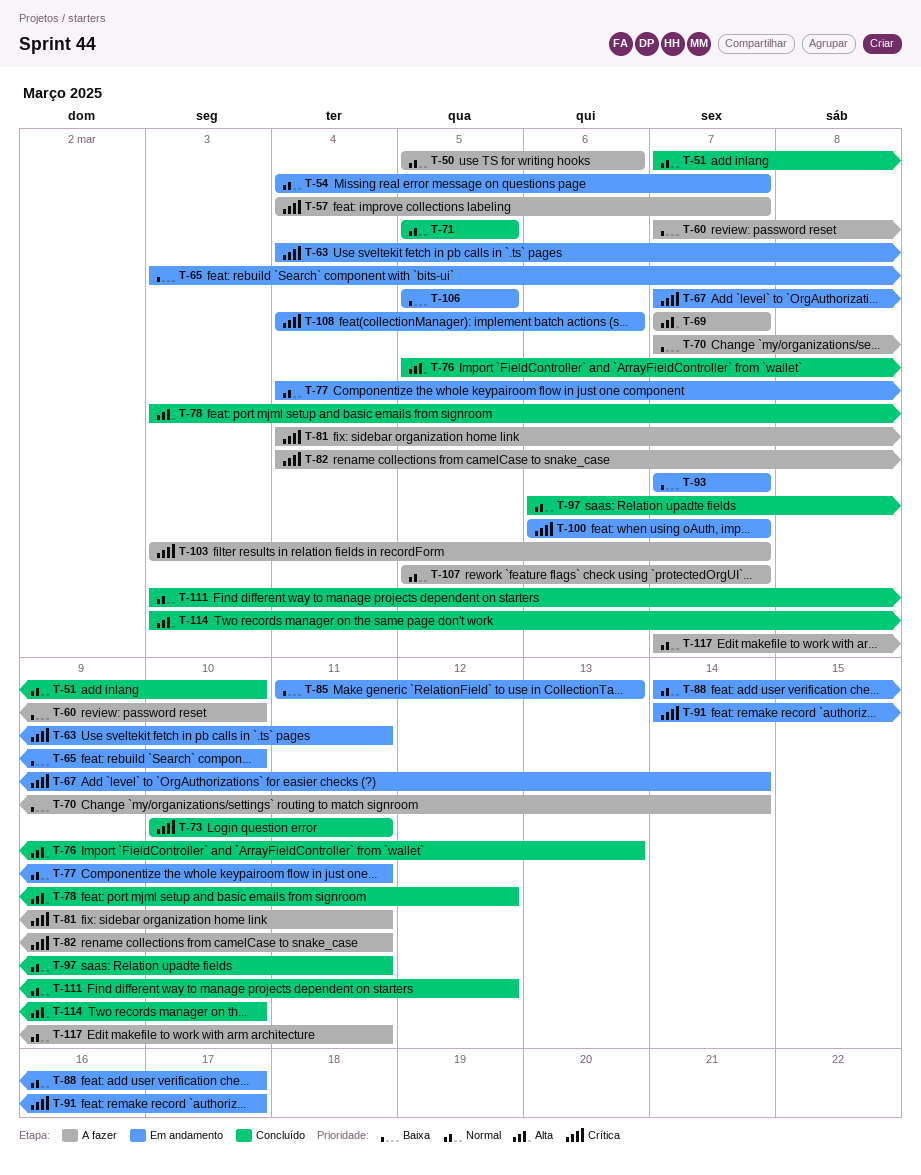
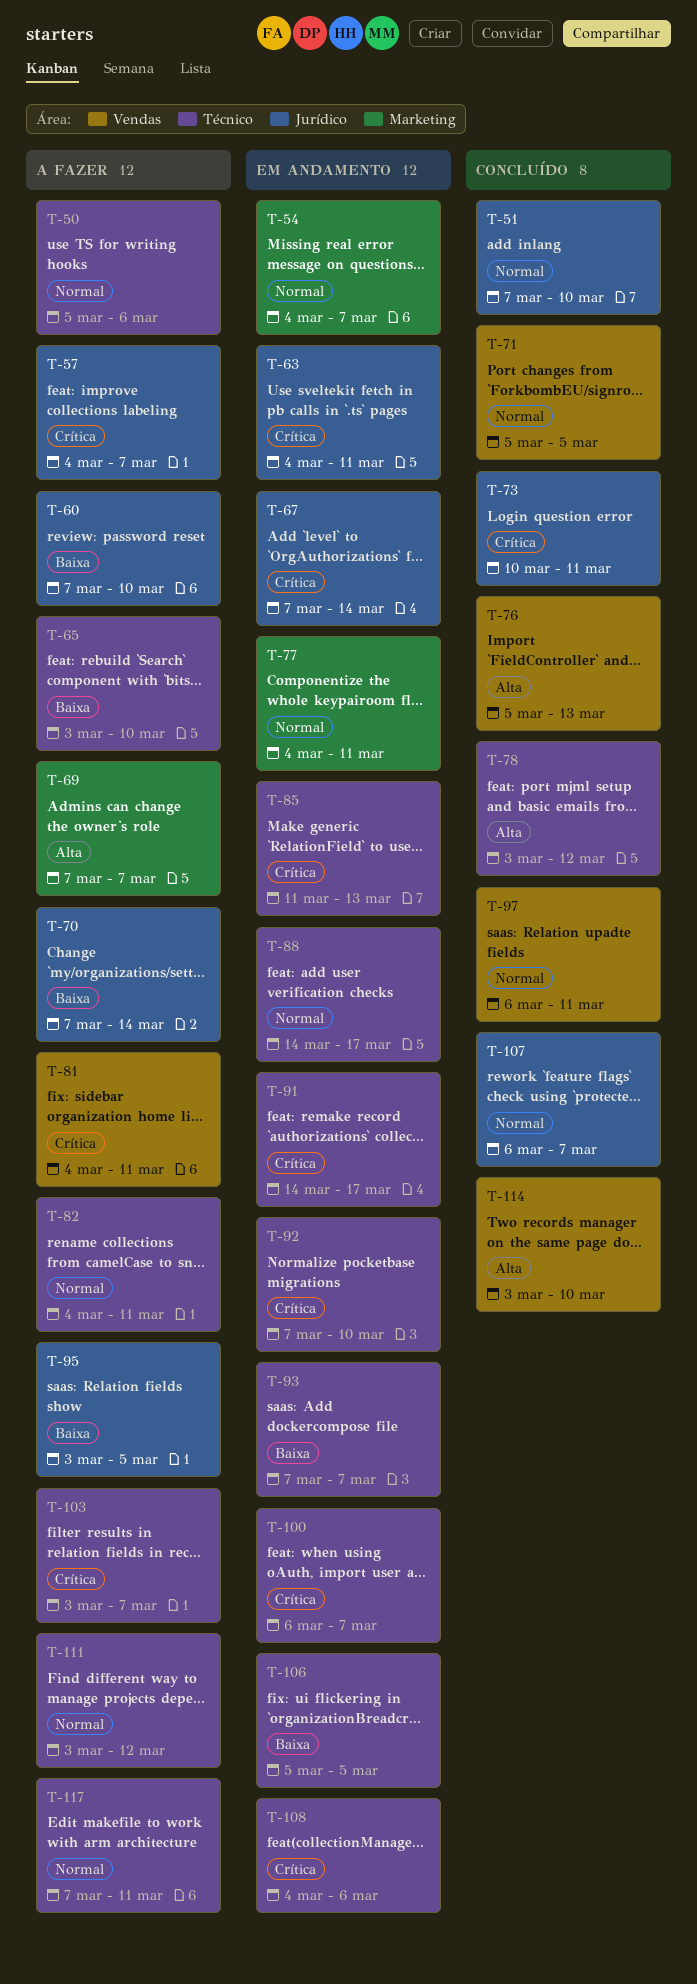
T-65, status: Em andamento -> A fazer
T-82, priority: Crítica -> Normal
T-85, priority: Baixa -> Crítica
T-92: none -> present
T-95: none -> present
T-107, status: A fazer -> Concluído
T-107, start: Mar 5 -> Mar 6
T-111, status: Concluído -> A fazer

